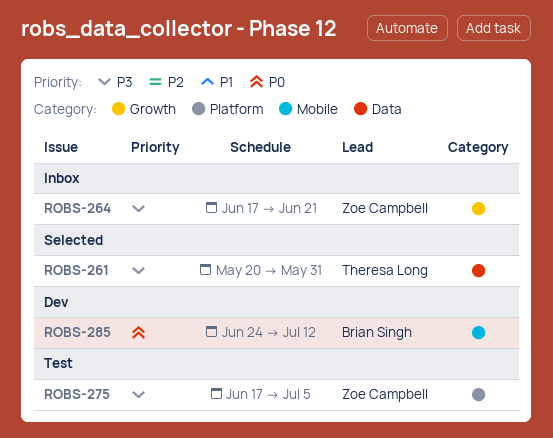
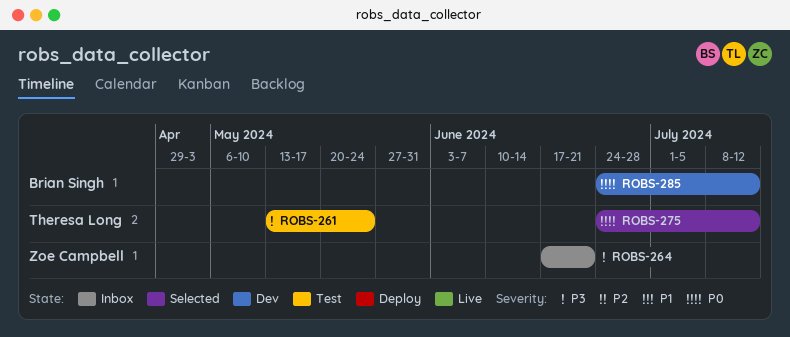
ROBS-261, status: Selected -> Test
ROBS-261, start: May 20 -> May 13
ROBS-261, due: May 31 -> May 24
ROBS-275, status: Test -> Selected
ROBS-275, owner: Zoe Campbell -> Theresa Long
ROBS-275, priority: P3 -> P0
ROBS-275, start: Jun 17 -> Jun 24
ROBS-275, due: Jul 5 -> Jul 12

